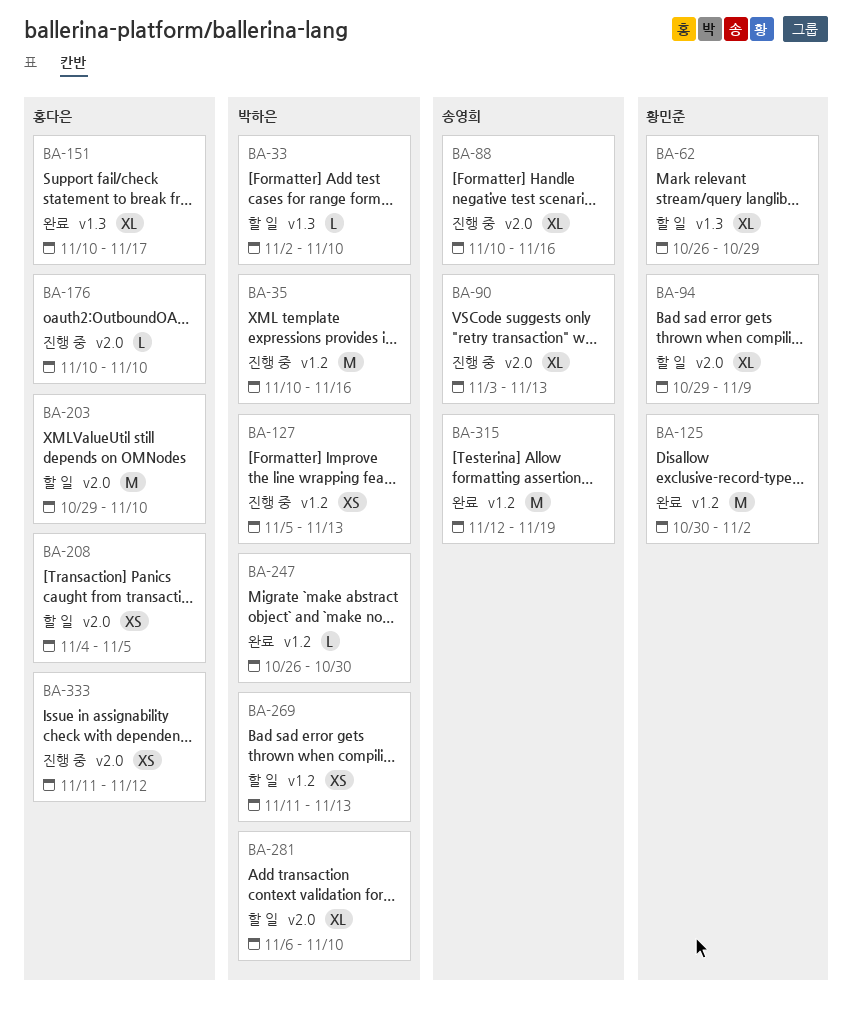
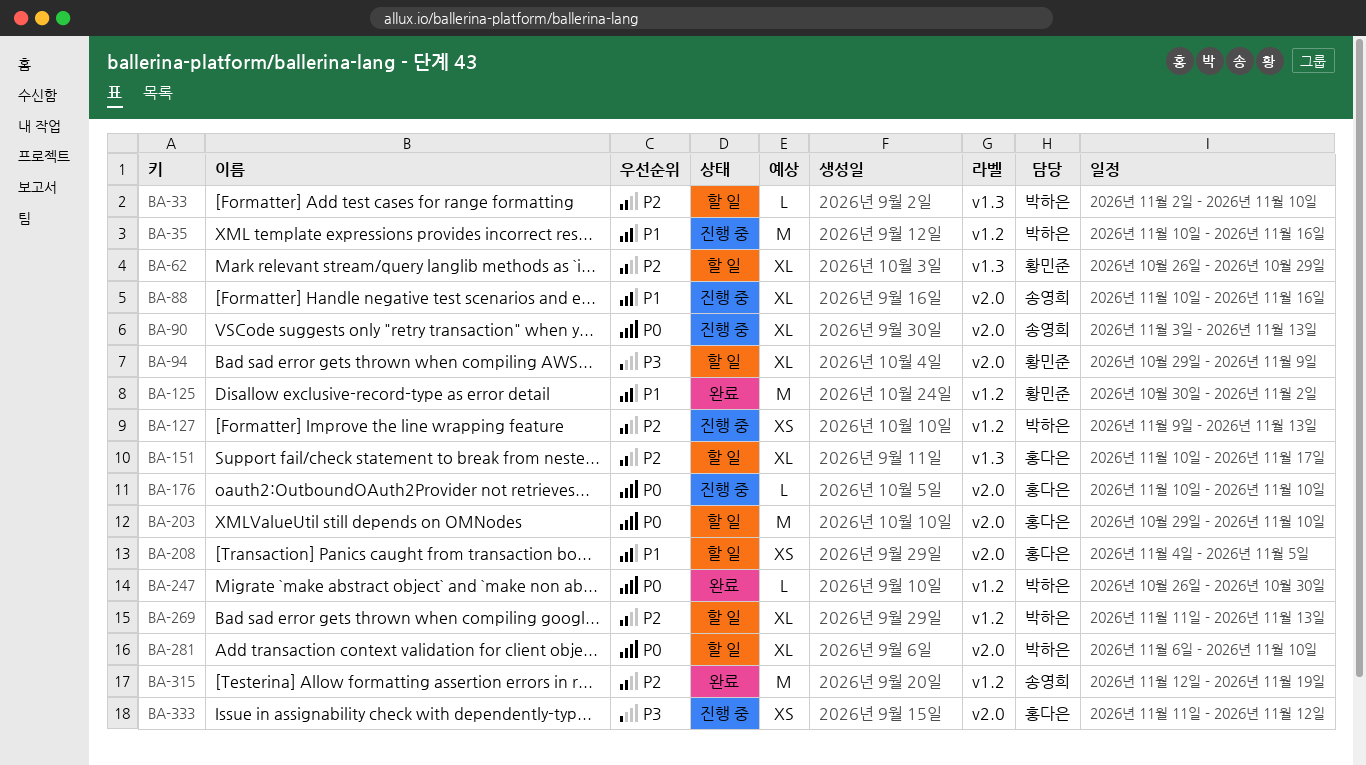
BA-127, start: Nov 5 -> Nov 9
BA-151, status: 완료 -> 할 일
BA-269, estimate: XS -> XL

